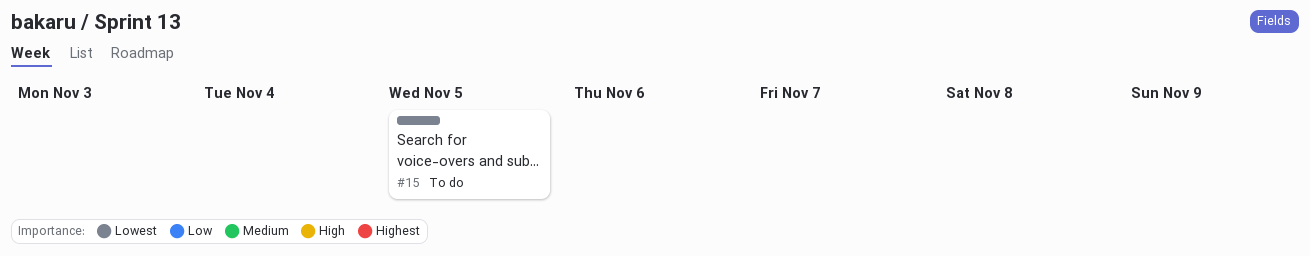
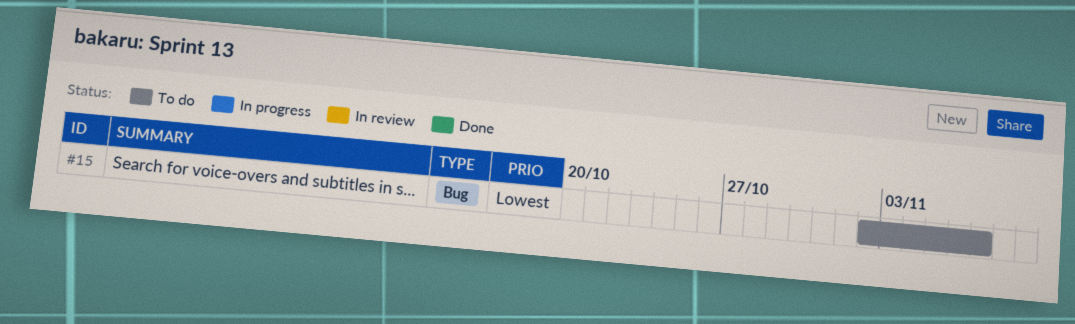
#15, due: Nov 5 -> Nov 7

